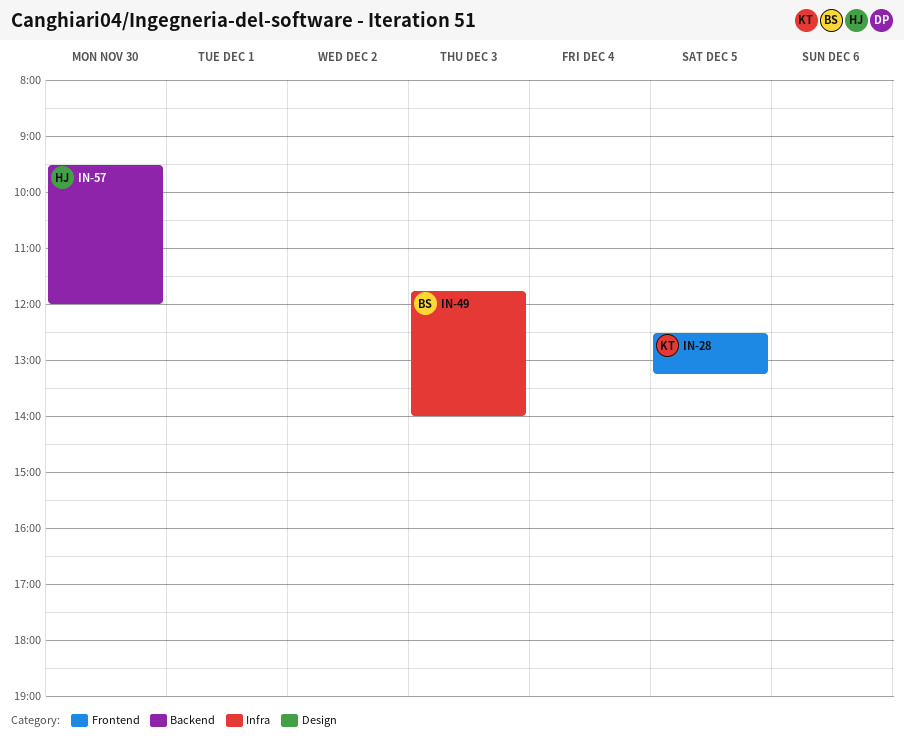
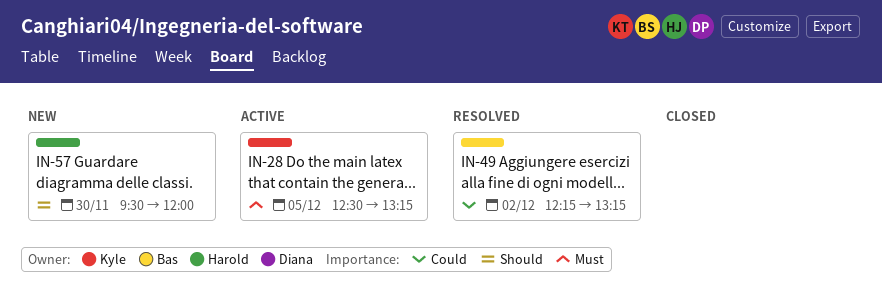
IN-49, day: Dec 3 -> Dec 2
IN-49, begins: 11:45 -> 12:15
IN-49, ends: 14:00 -> 13:15

